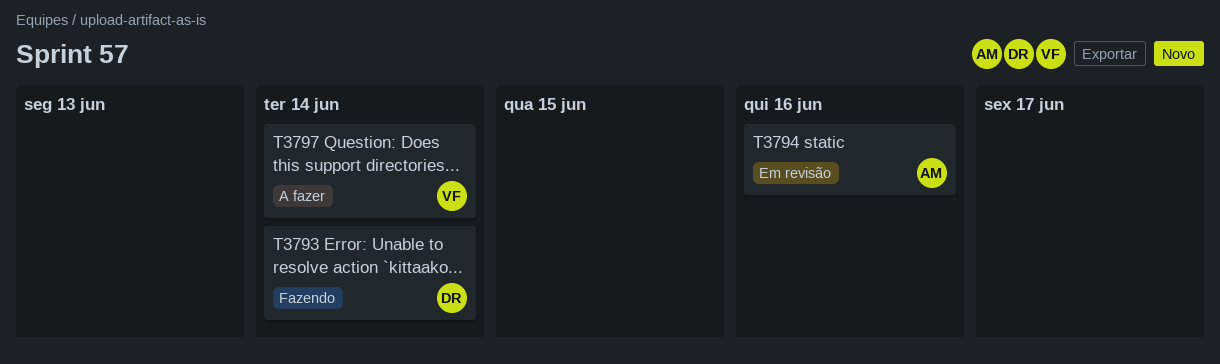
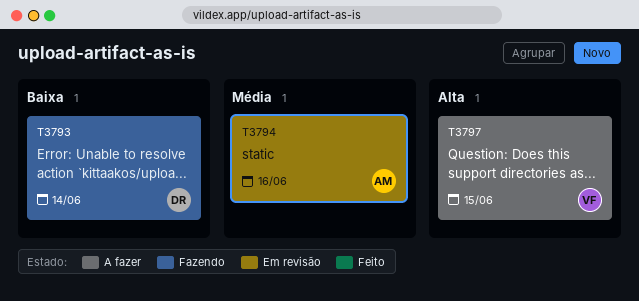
T3797, due: Jun 14 -> Jun 15

